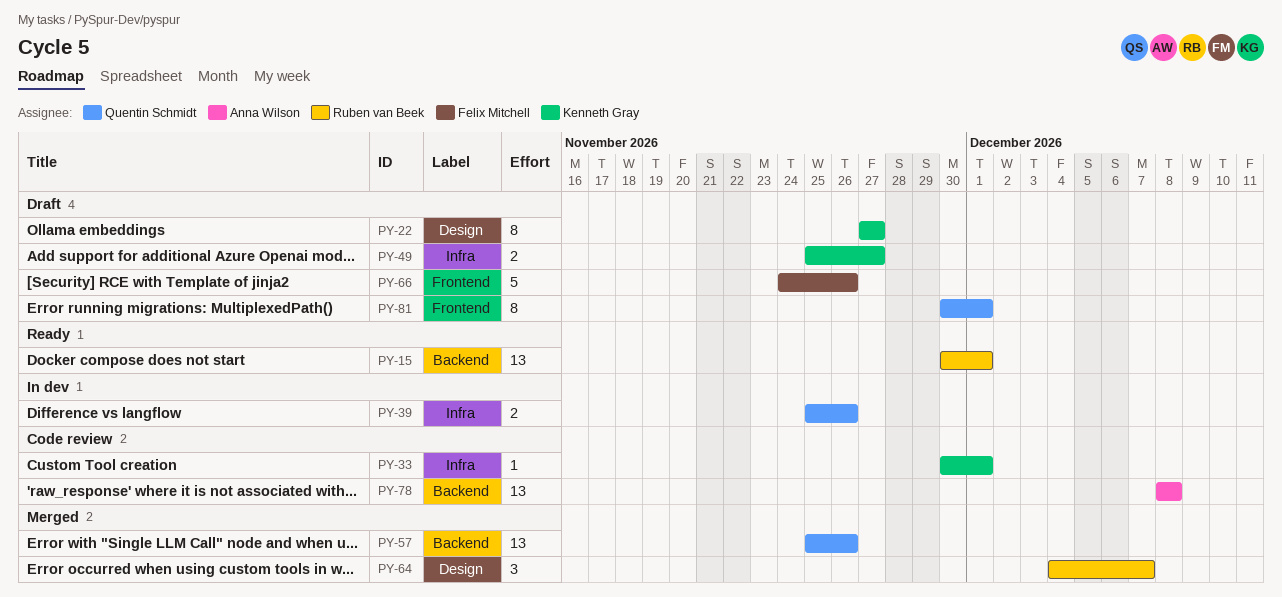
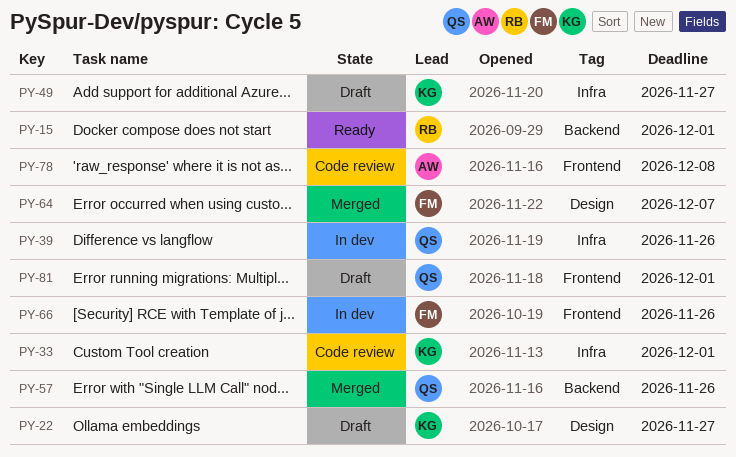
PY-64, owner: Ruben van Beek -> Felix Mitchell
PY-66, status: Draft -> In dev
PY-78, label: Backend -> Frontend

